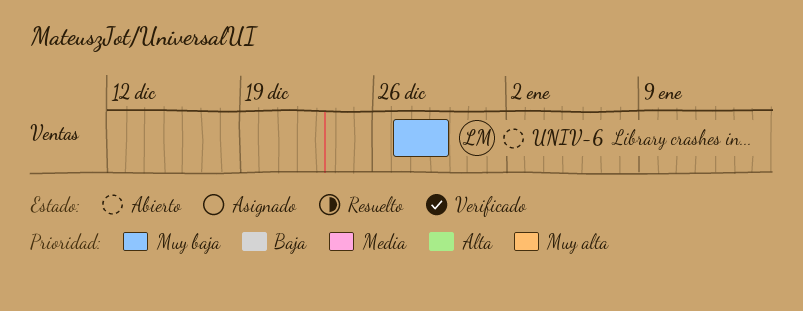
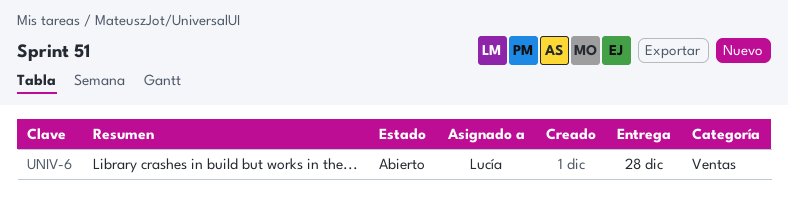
UNIV-6, due: Dec 29 -> Dec 28

